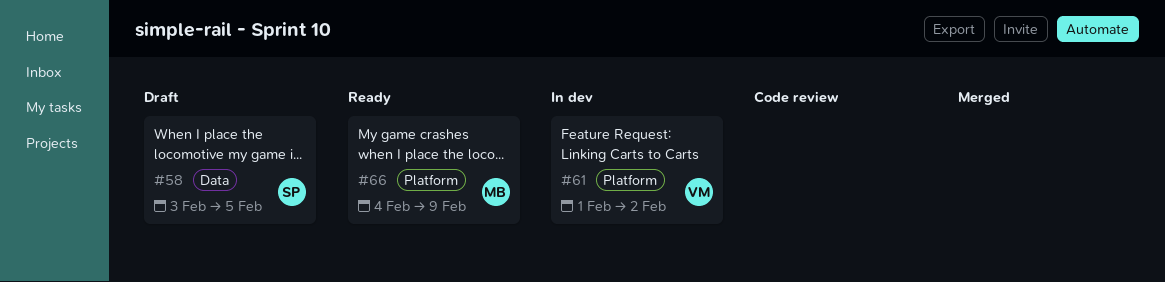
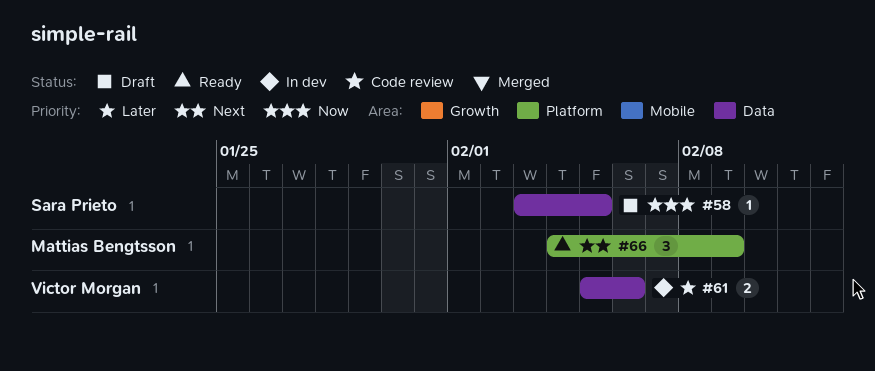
#61, label: Platform -> Data
#61, start: Feb 1 -> Feb 5
#61, due: Feb 2 -> Feb 6

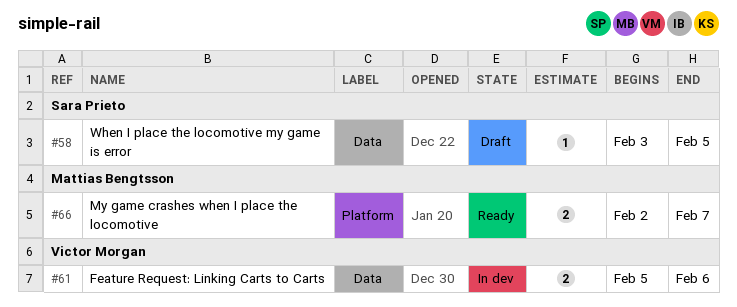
#66, estimate: 3 -> 2
#66, start: Feb 4 -> Feb 2
#66, due: Feb 9 -> Feb 7

